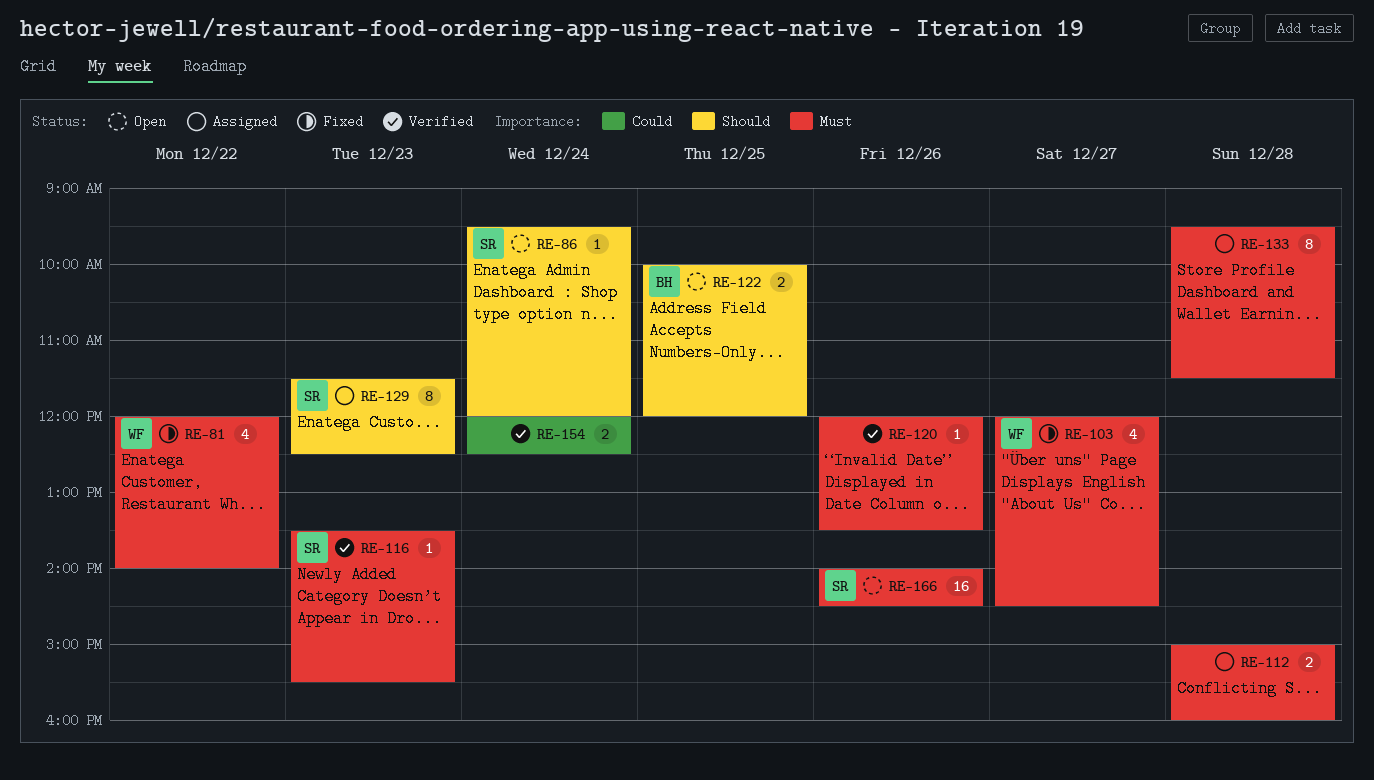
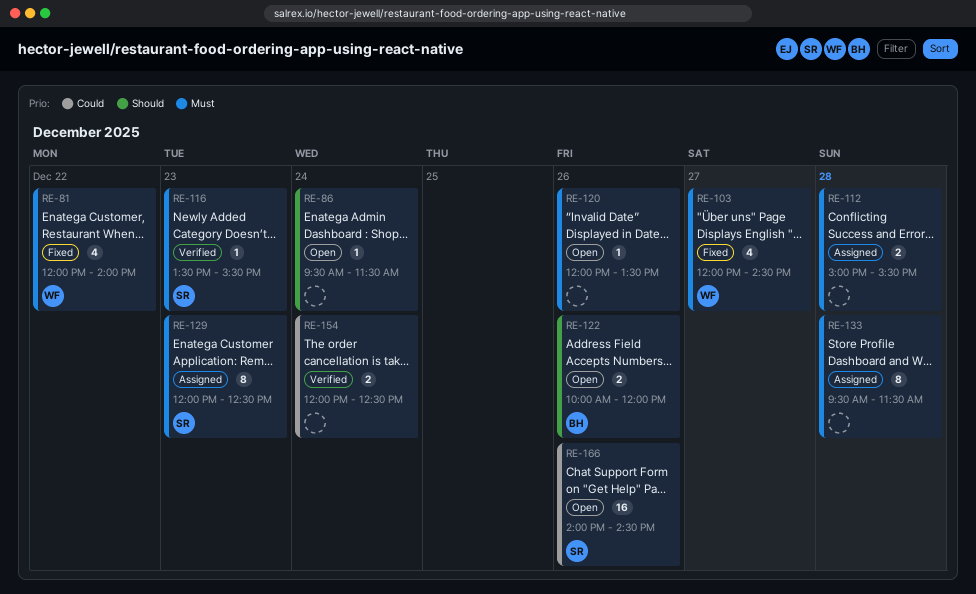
RE-86, owner: SR -> none
RE-86, ends: 12:00 -> 11:30
RE-112, ends: 16:00 -> 15:30
RE-120, status: Verified -> Open
RE-122, day: Dec 25 -> Dec 26
RE-129, priority: Should -> Must
RE-129, begins: 11:30 -> 12:00
RE-166, priority: Must -> Could

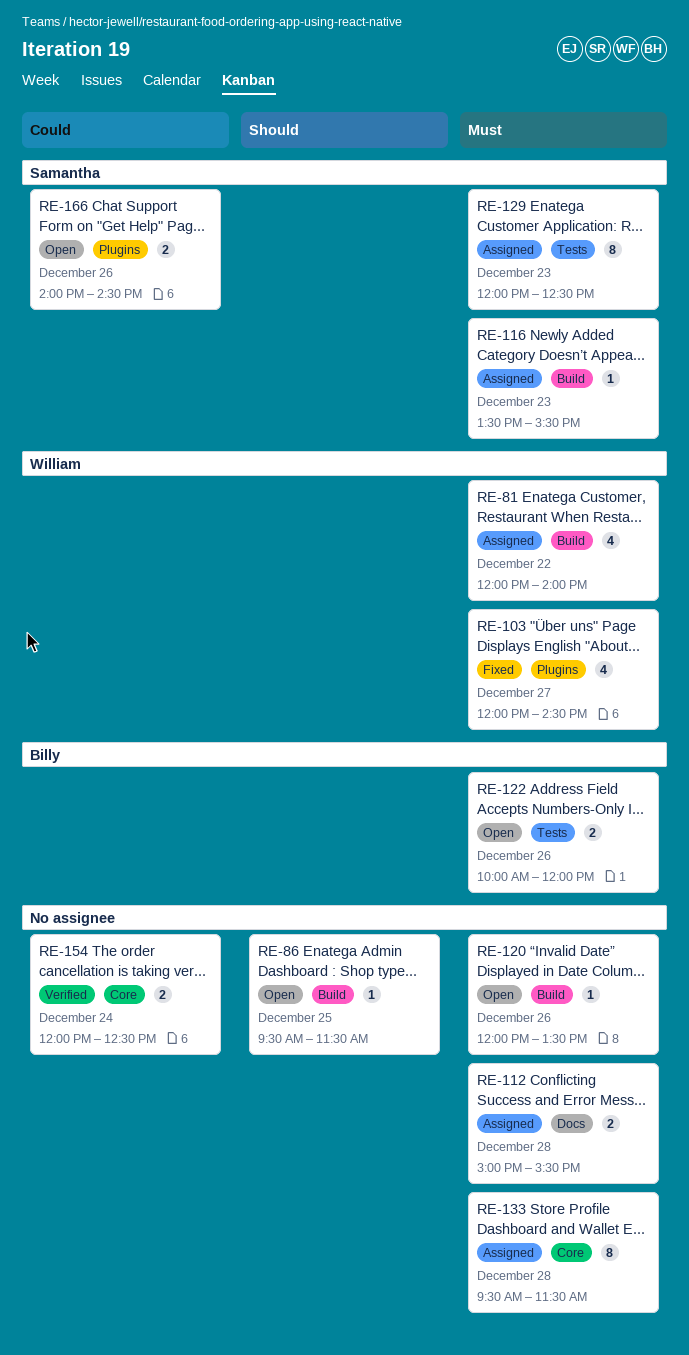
RE-81, status: Fixed -> Assigned
RE-86, day: Dec 24 -> Dec 25
RE-116, status: Verified -> Assigned
RE-122, priority: Should -> Must
RE-166, estimate: 16 -> 2

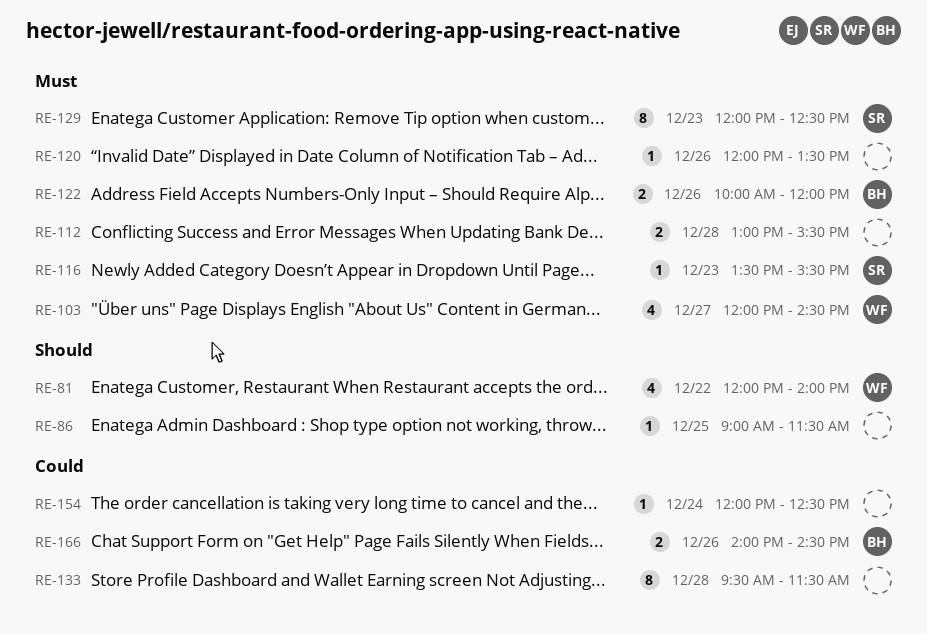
RE-81, priority: Must -> Should
RE-86, begins: 09:30 -> 09:00
RE-112, begins: 15:00 -> 13:00
RE-133, priority: Must -> Could
RE-154, estimate: 2 -> 1
RE-166, owner: Samantha -> Billy

